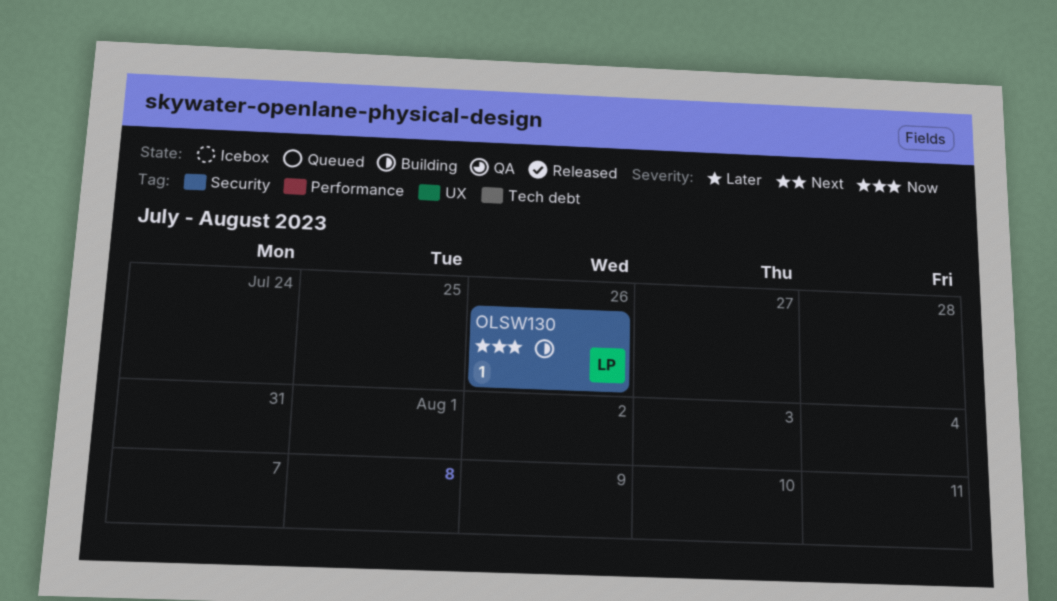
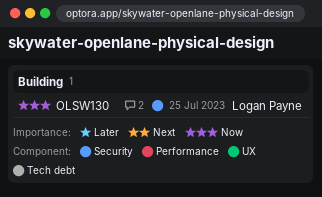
OLSW130, due: Jul 26 -> Jul 25

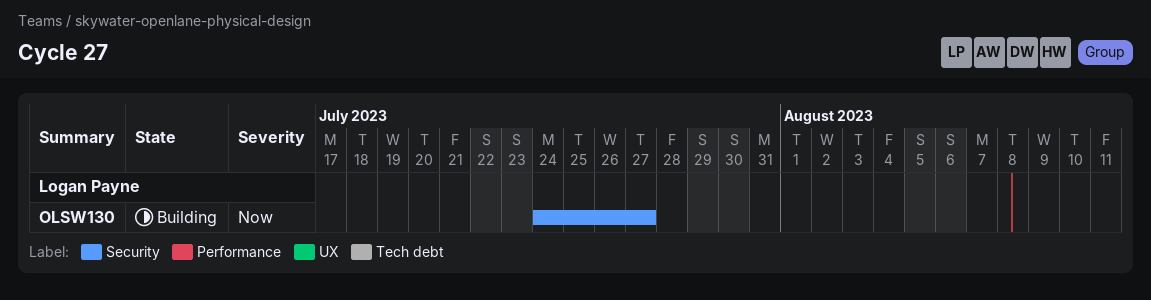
OLSW130, due: Jul 25 -> Jul 27

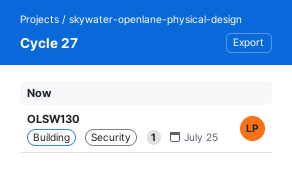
OLSW130, due: Jul 27 -> Jul 25

